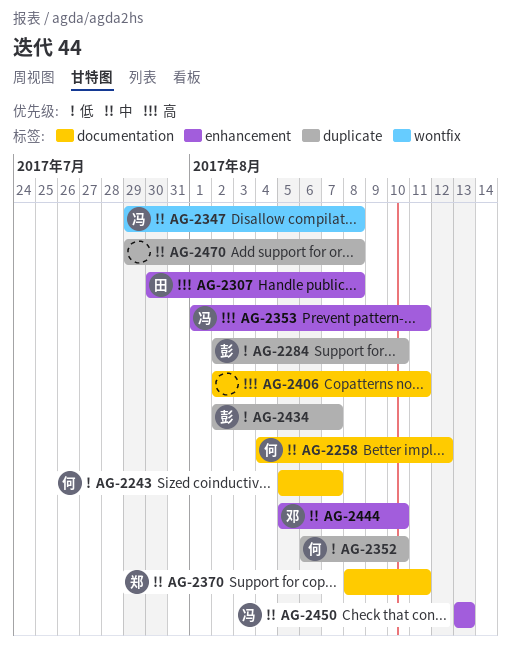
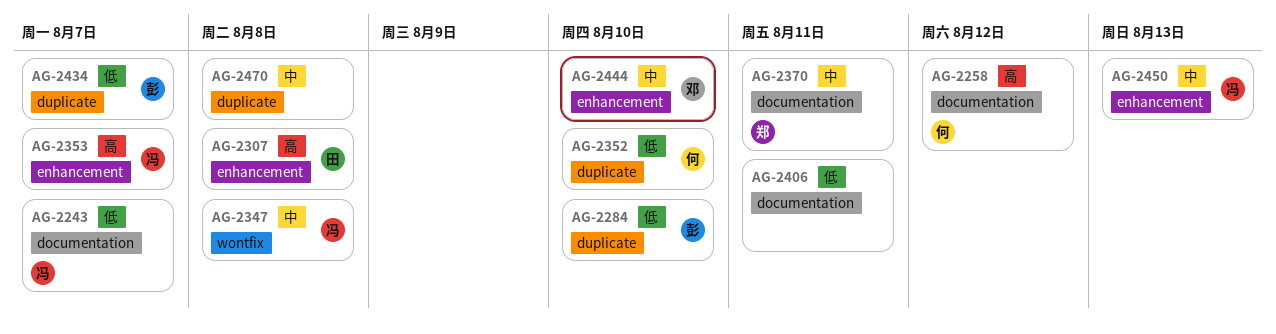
AG-2243, owner: 何 -> 冯
AG-2258, priority: 中 -> 高
AG-2353, due: Aug 11 -> Aug 7
AG-2406, priority: 高 -> 低

